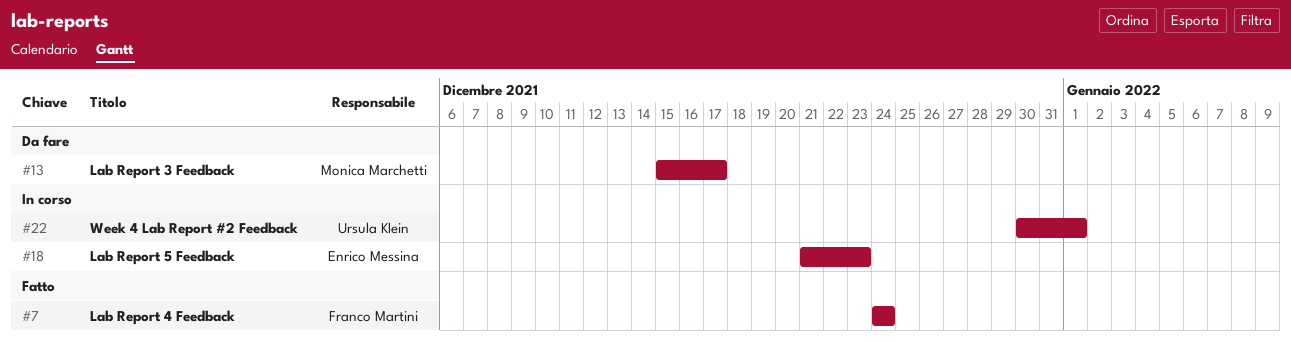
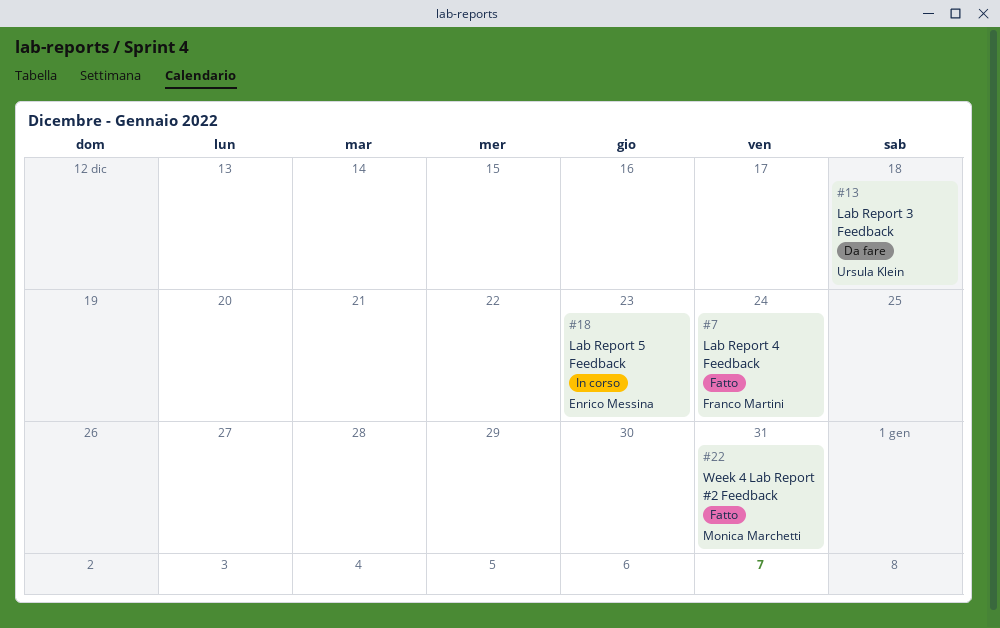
#13, owner: Monica Marchetti -> Ursula Klein
#13, due: Dec 17 -> Dec 18
#22, status: In corso -> Fatto
#22, owner: Ursula Klein -> Monica Marchetti
#22, due: Jan 1 -> Dec 31

